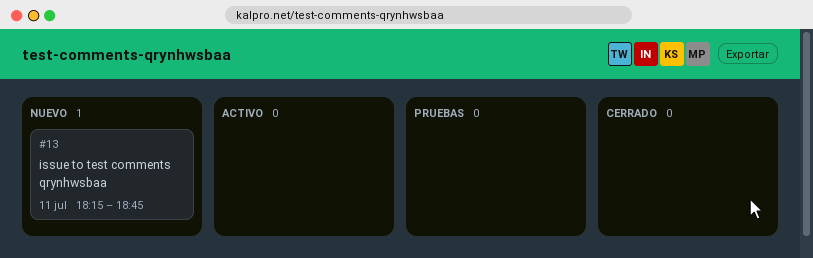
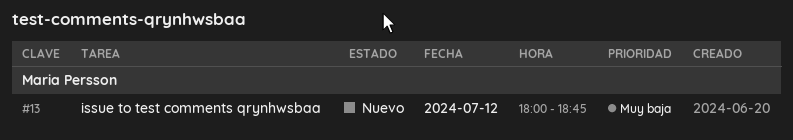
#13, day: Jul 11 -> Jul 12
#13, begins: 18:15 -> 18:00

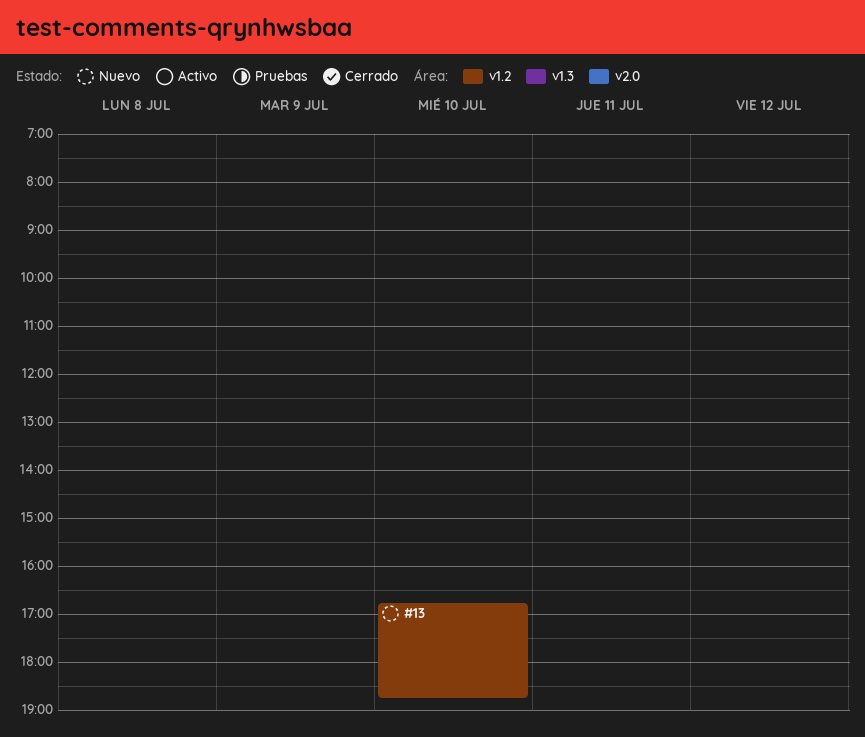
#13, day: Jul 12 -> Jul 10
#13, begins: 18:00 -> 16:45

